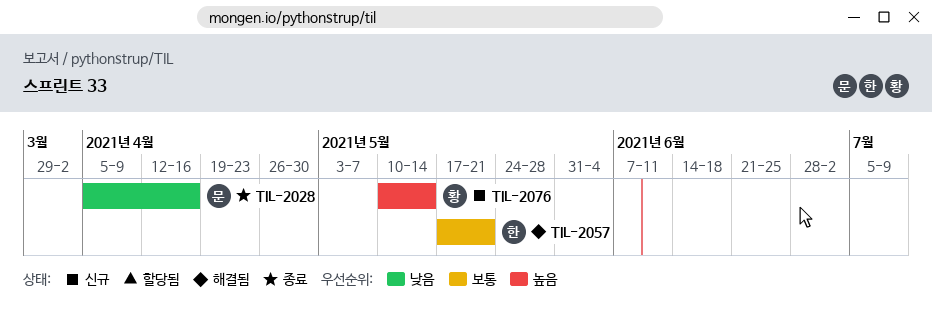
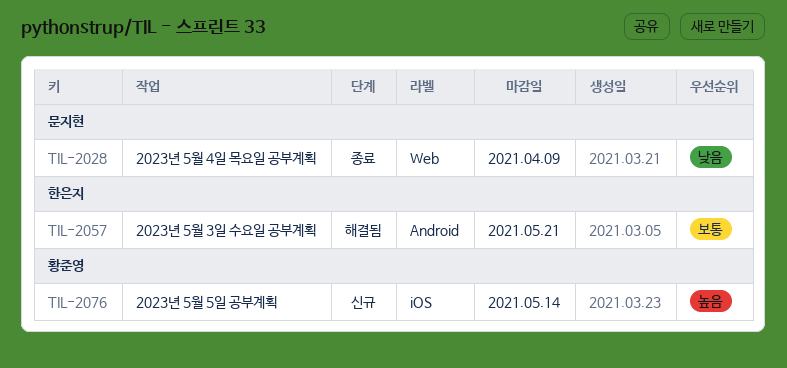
TIL-2028, due: Apr 16 -> Apr 9

